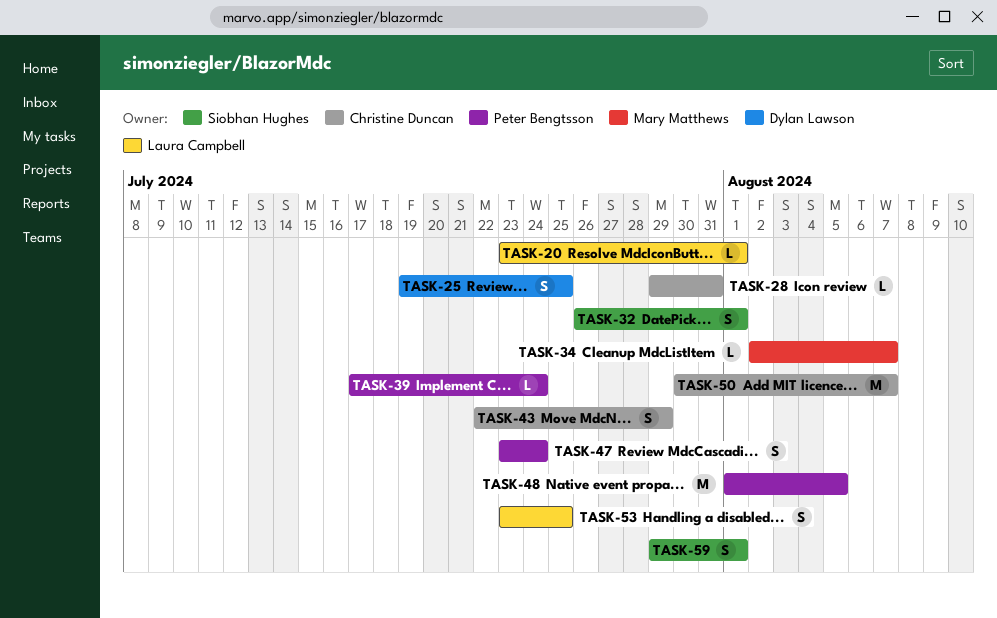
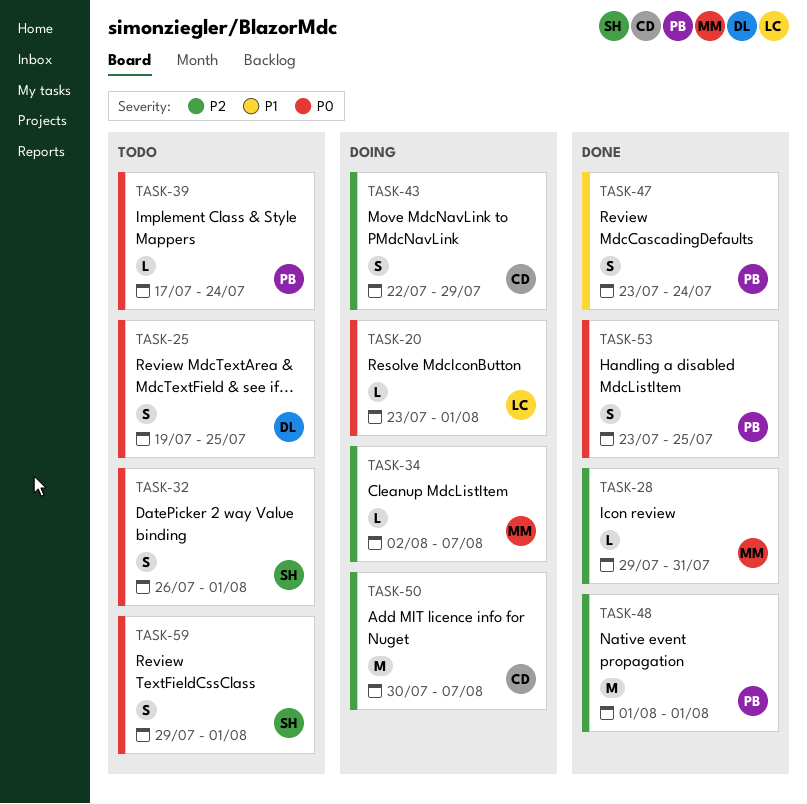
TASK-28, owner: Christine Duncan -> Mary Matthews
TASK-48, due: Aug 5 -> Aug 1
TASK-53, owner: Laura Campbell -> Peter Bengtsson

